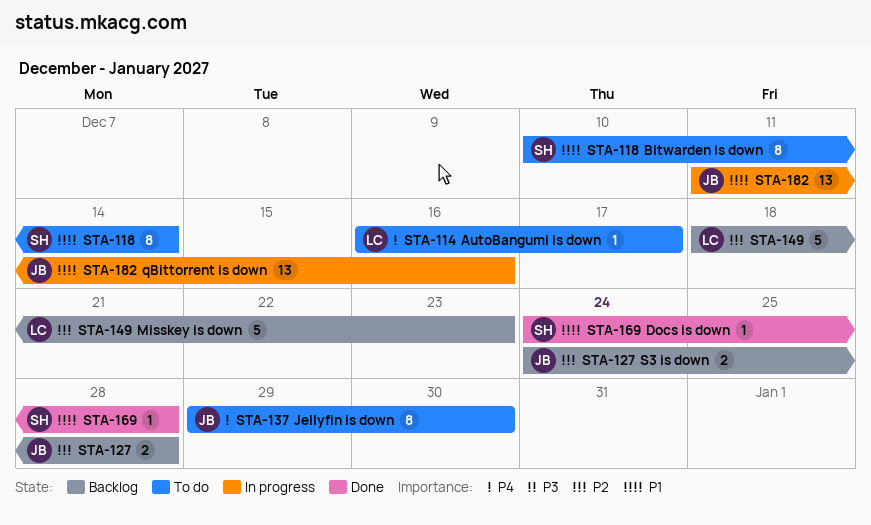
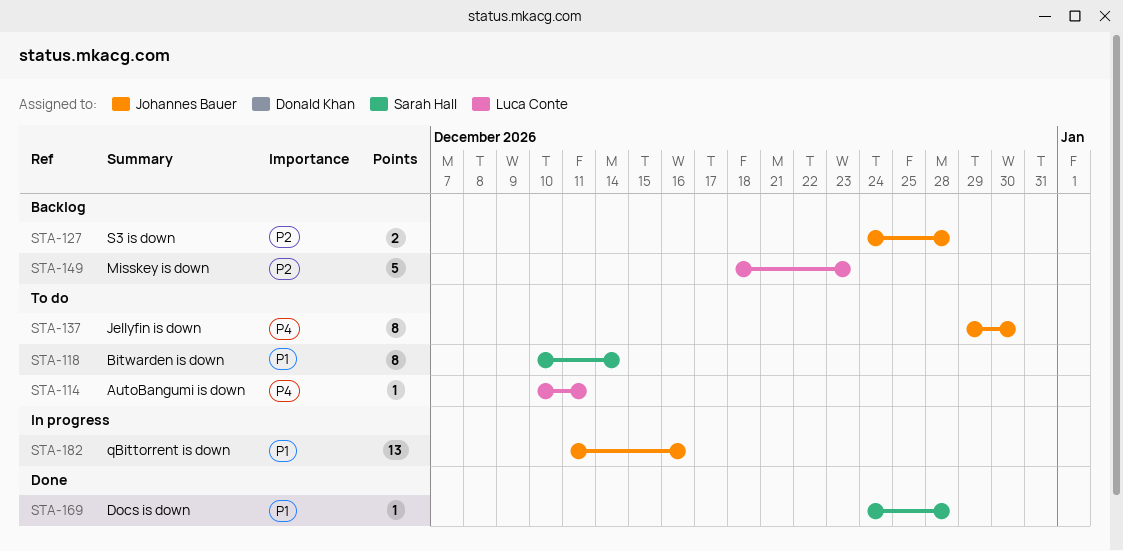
STA-114, start: Dec 16 -> Dec 10
STA-114, due: Dec 17 -> Dec 11

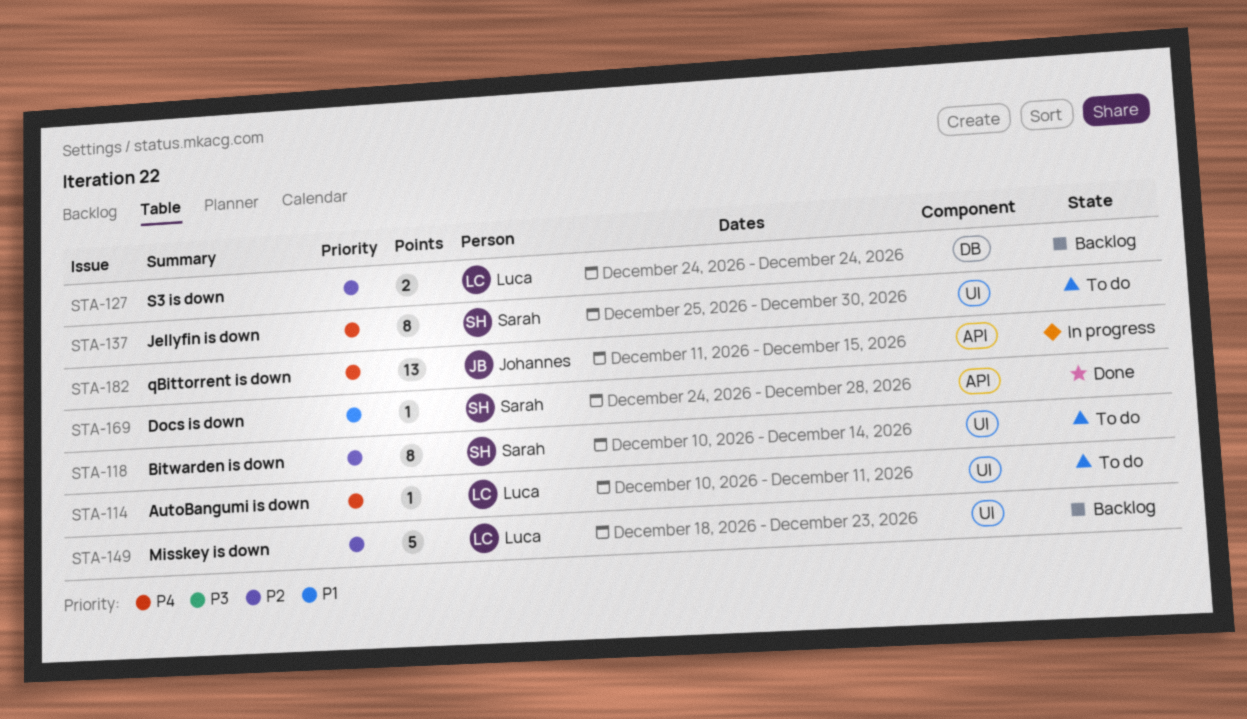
STA-118, priority: P1 -> P2
STA-127, owner: Johannes Bauer -> Luca Conte
STA-127, due: Dec 28 -> Dec 24
STA-137, owner: Johannes Bauer -> Sarah Hall
STA-137, start: Dec 29 -> Dec 25
STA-182, priority: P1 -> P4
STA-182, due: Dec 16 -> Dec 15

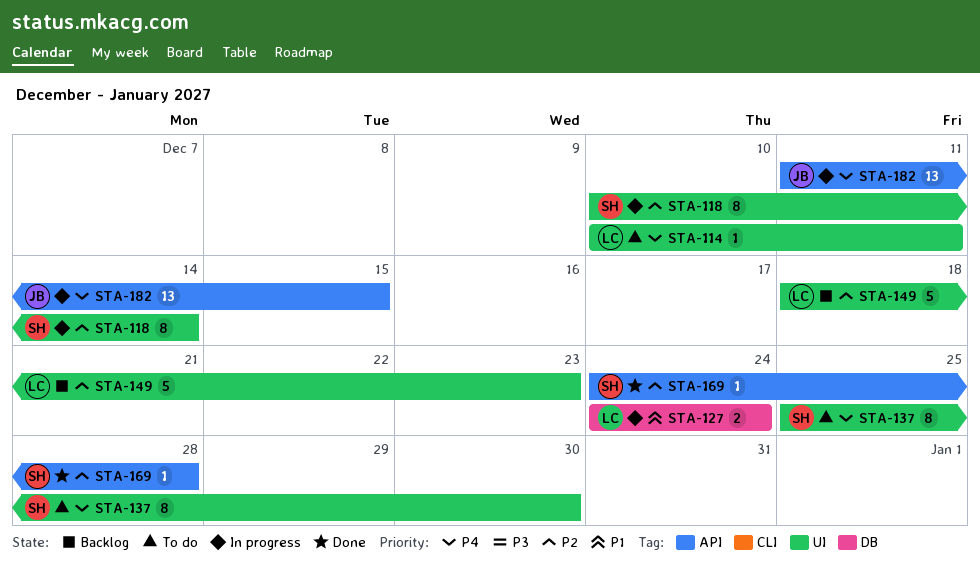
STA-118, status: To do -> In progress
STA-127, status: Backlog -> In progress
STA-127, priority: P2 -> P1
STA-169, priority: P1 -> P2

